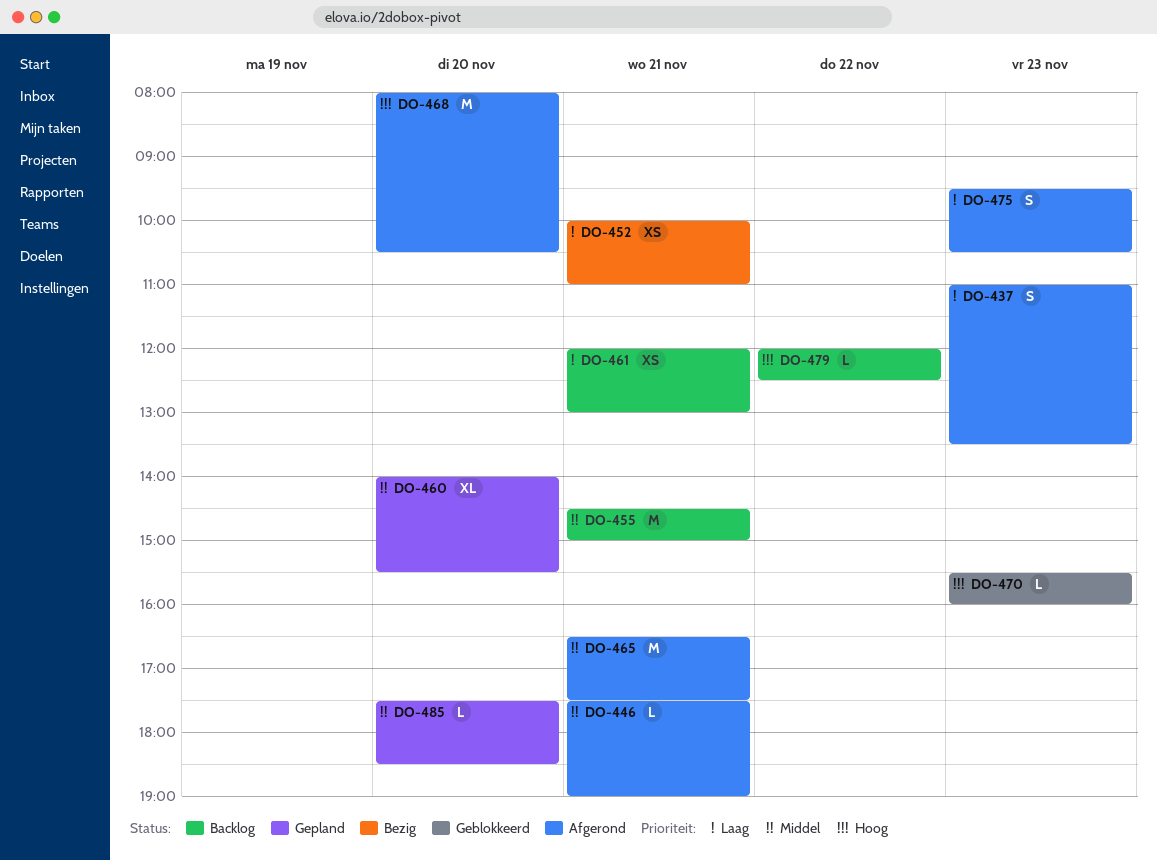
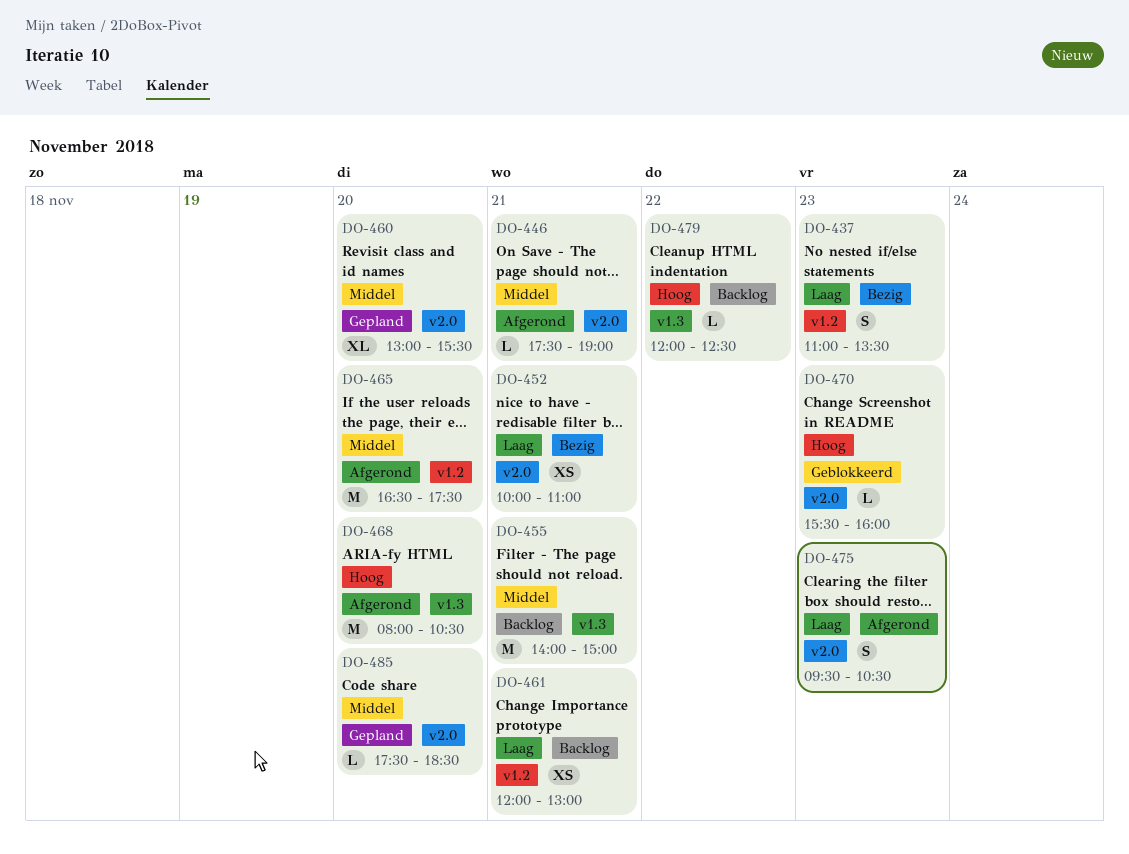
DO-437, status: Afgerond -> Bezig
DO-455, begins: 14:30 -> 14:00
DO-460, begins: 14:00 -> 13:00
DO-465, day: Nov 21 -> Nov 20

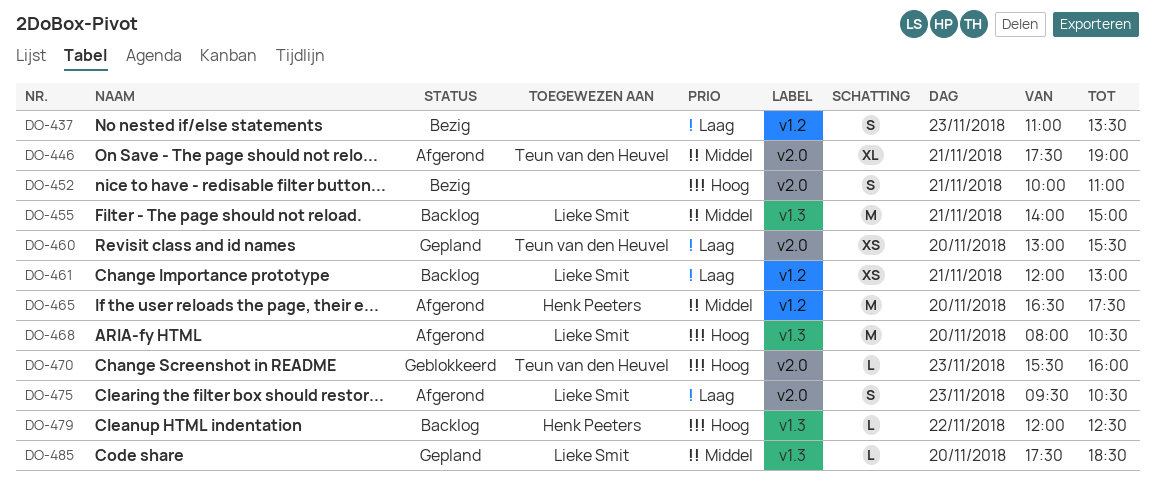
DO-446, estimate: L -> XL
DO-452, priority: Laag -> Hoog
DO-452, estimate: XS -> S
DO-460, priority: Middel -> Laag
DO-460, estimate: XL -> XS
DO-485, label: v2.0 -> v1.3

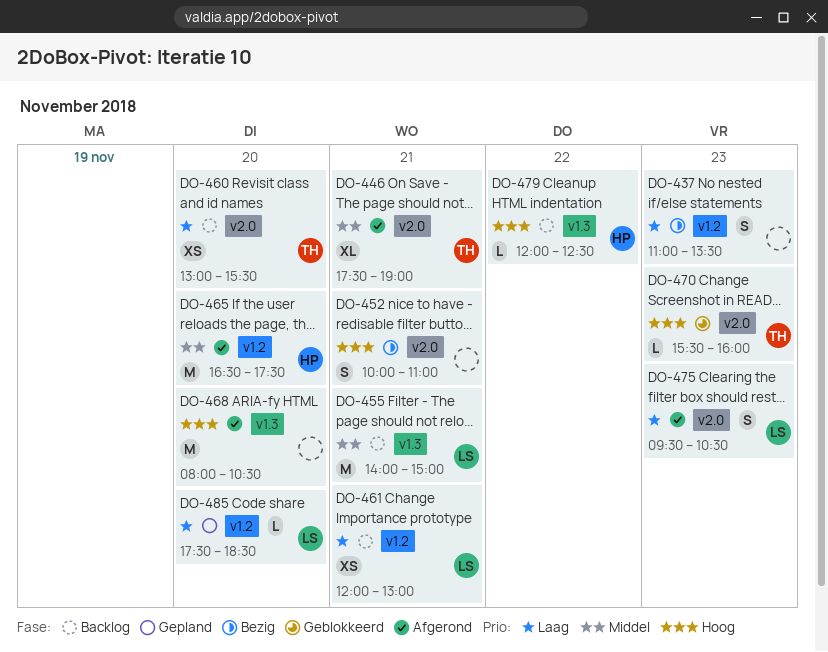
DO-460, status: Gepland -> Backlog
DO-468, owner: Lieke Smit -> none
DO-485, priority: Middel -> Laag
DO-485, label: v1.3 -> v1.2

